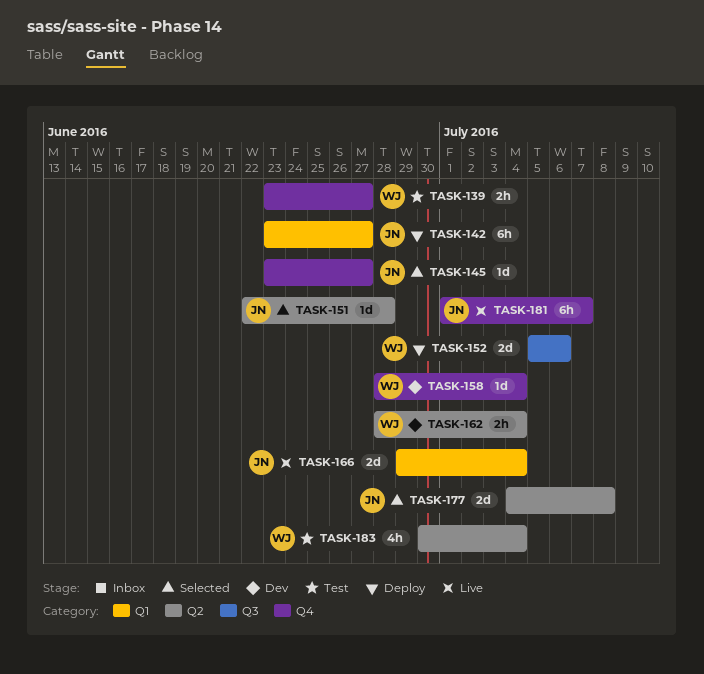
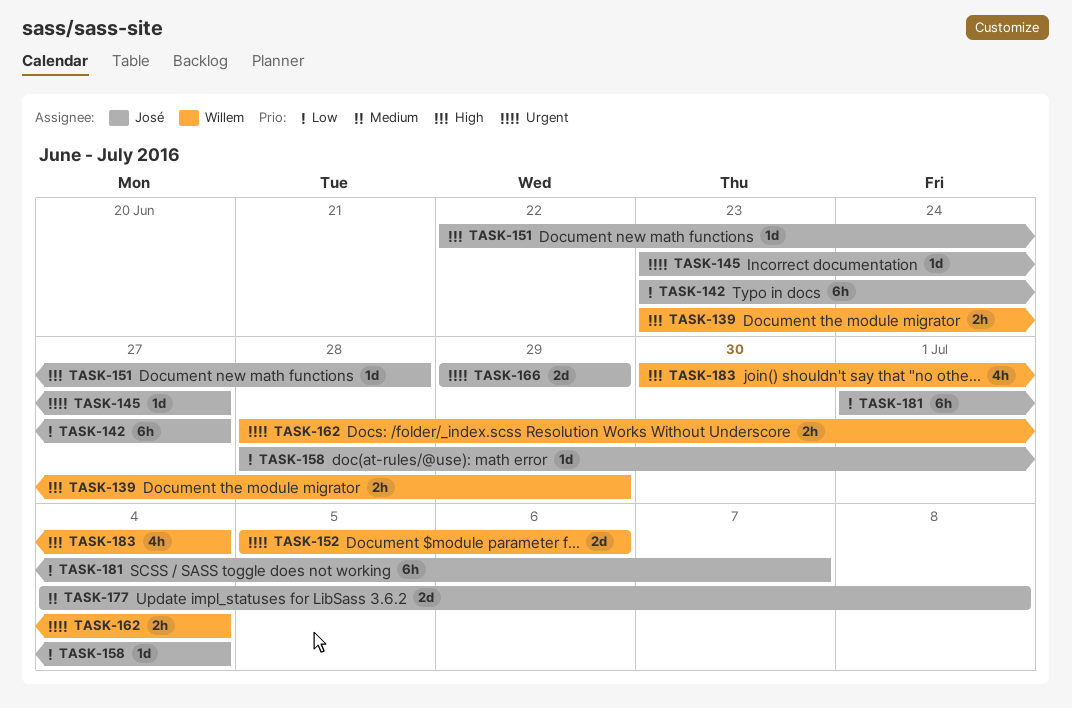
TASK-139, due: Jun 27 -> Jun 29
TASK-158, owner: Willem -> José
TASK-166, due: Jul 4 -> Jun 29

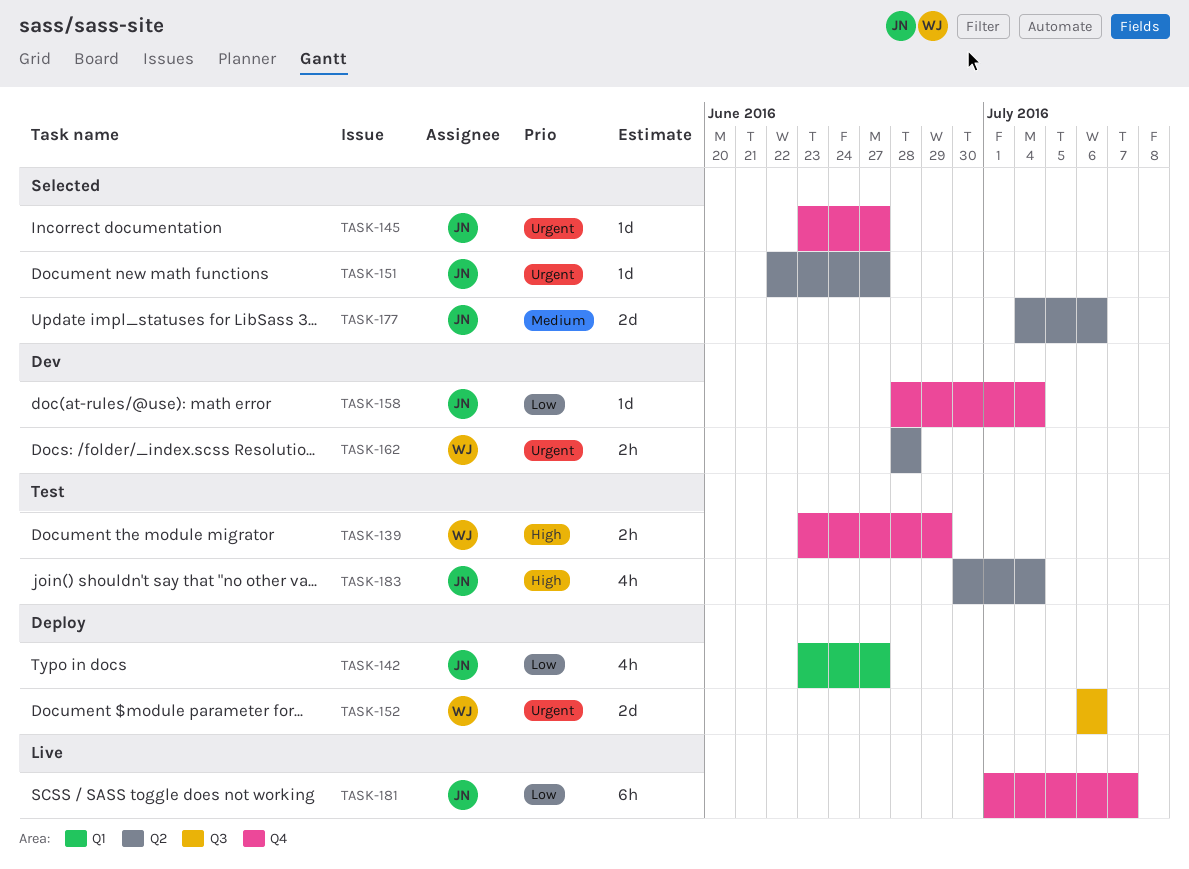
TASK-142, estimate: 6h -> 4h
TASK-151, priority: High -> Urgent
TASK-151, due: Jun 28 -> Jun 27
TASK-152, start: Jul 5 -> Jul 6
TASK-162, due: Jul 4 -> Jun 28
TASK-166: present -> none
TASK-177, due: Jul 8 -> Jul 6
TASK-183, owner: Willem -> José

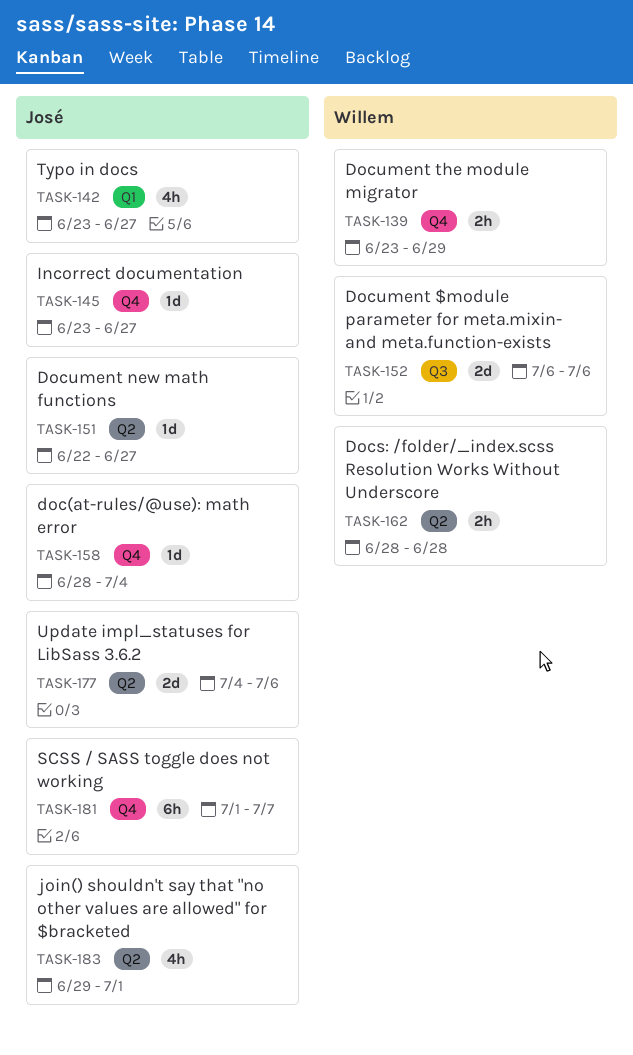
TASK-183, start: Jun 30 -> Jun 29
TASK-183, due: Jul 4 -> Jul 1

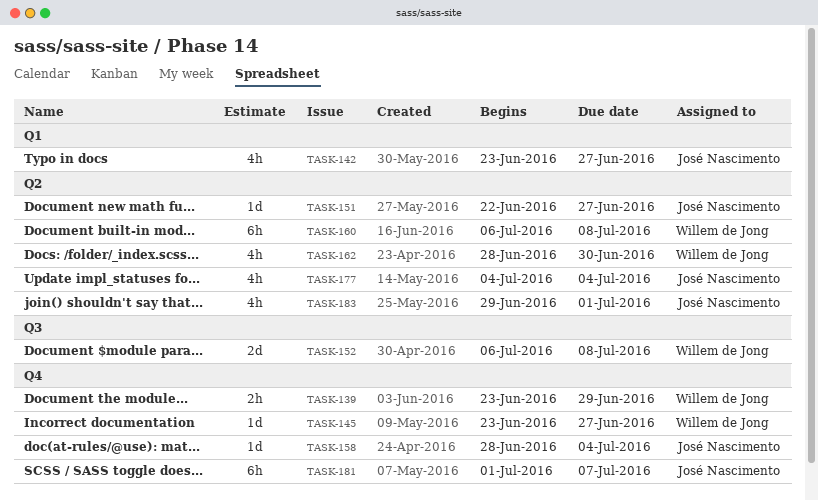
TASK-145, owner: José Nascimento -> Willem de Jong
TASK-152, due: Jul 6 -> Jul 8
TASK-160: none -> present
TASK-162, estimate: 2h -> 4h
TASK-162, due: Jun 28 -> Jun 30
TASK-177, estimate: 2d -> 4h
TASK-177, due: Jul 6 -> Jul 4

